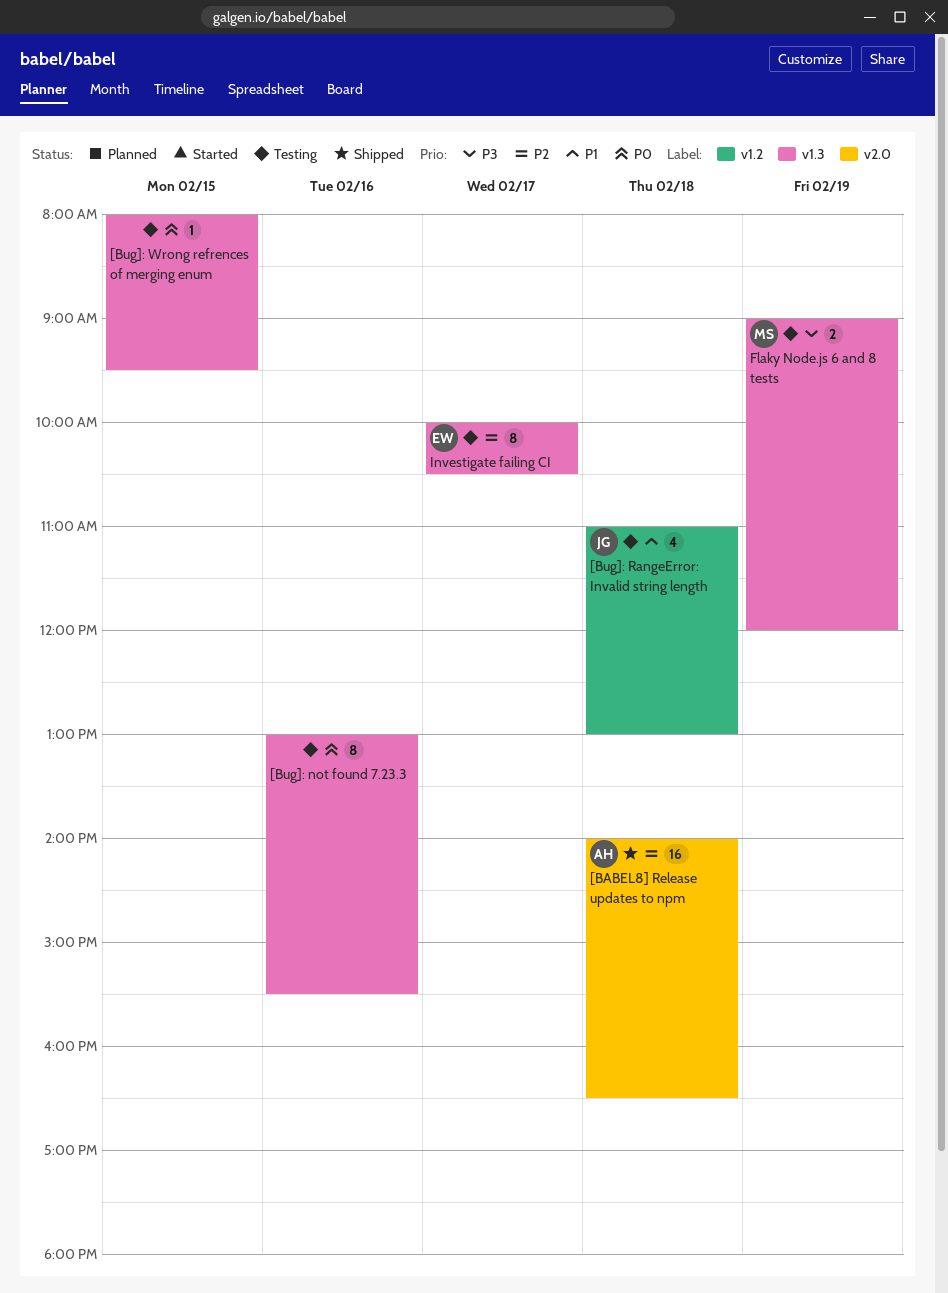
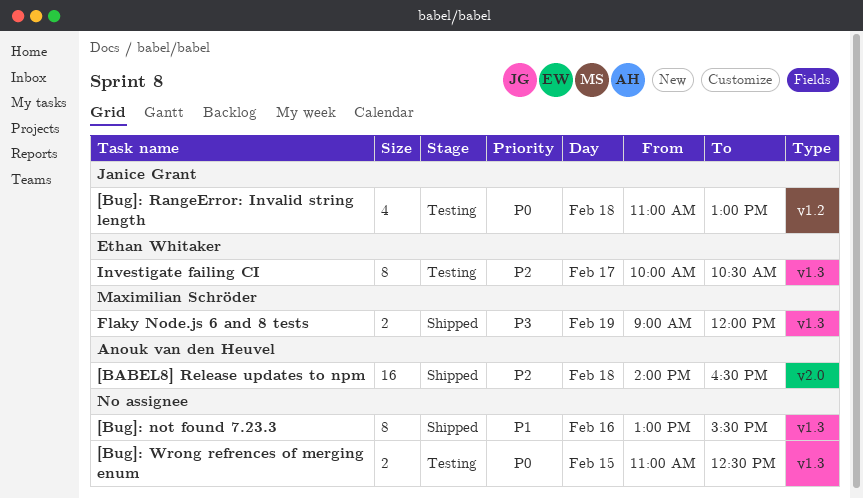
[Bug]: not found 7.23.3, status: Testing -> Shipped
[Bug]: not found 7.23.3, priority: P0 -> P1
[Bug]: RangeError: Invalid string length, priority: P1 -> P0
[Bug]: Wrong refrences of merging enum, estimate: 1 -> 2
[Bug]: Wrong refrences of merging enum, begins: 08:00 -> 11:00
[Bug]: Wrong refrences of merging enum, ends: 09:30 -> 12:30
Flaky Node.js 6 and 8 tests, status: Testing -> Shipped

